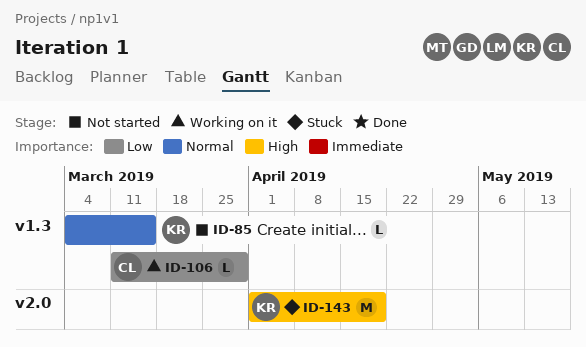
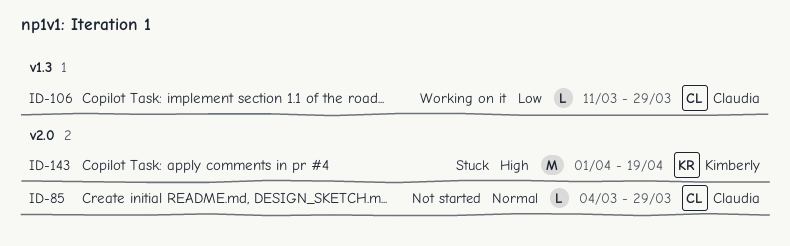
ID-85, owner: Kimberly -> Claudia
ID-85, label: v1.3 -> v2.0
ID-85, due: Mar 15 -> Mar 29

